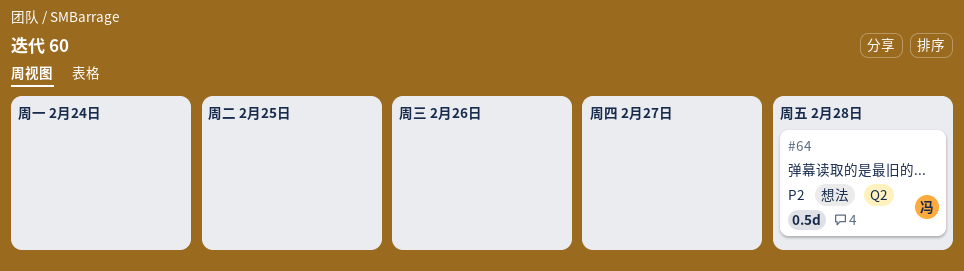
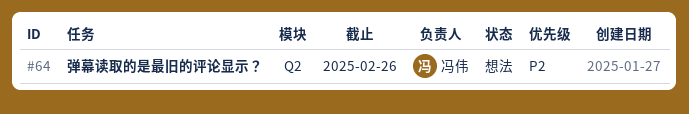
#64, due: Feb 28 -> Feb 26

